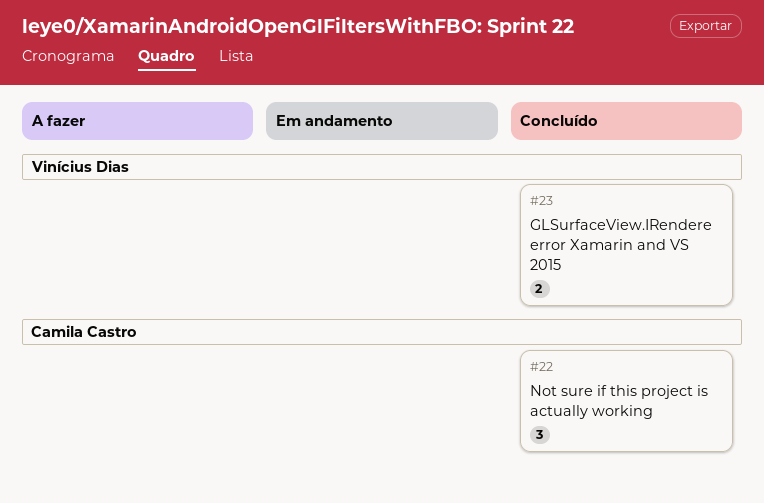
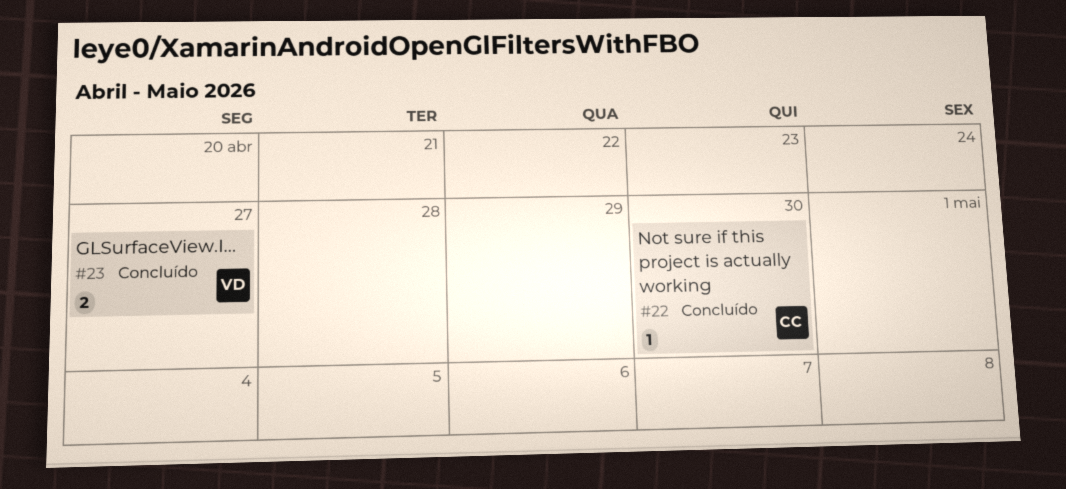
#22, estimate: 3 -> 1

